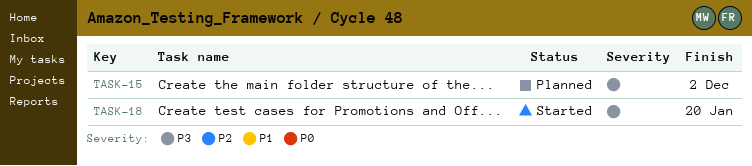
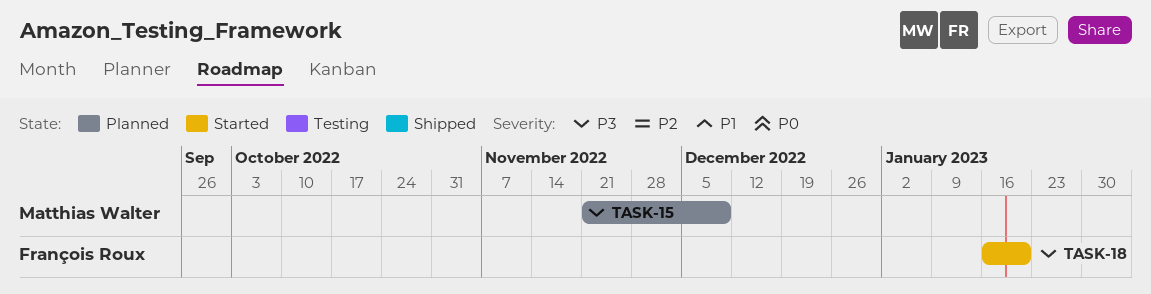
TASK-15, due: Dec 2 -> Dec 9

